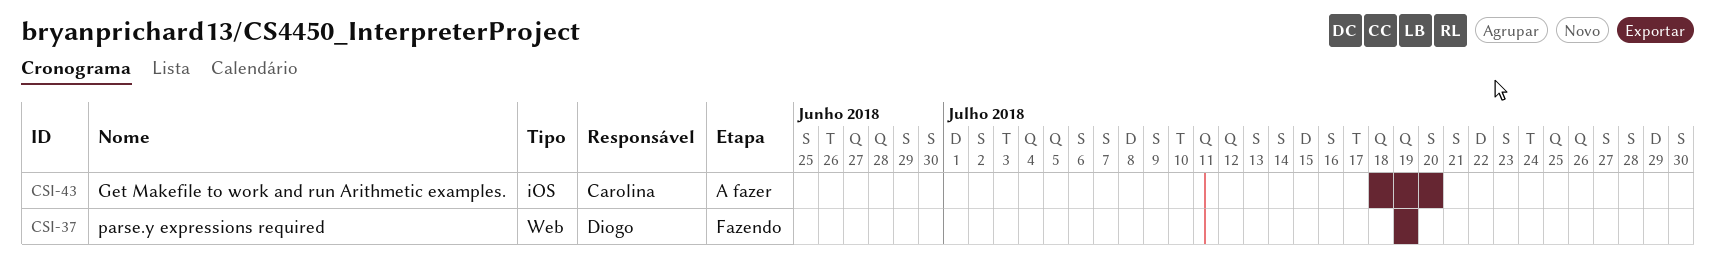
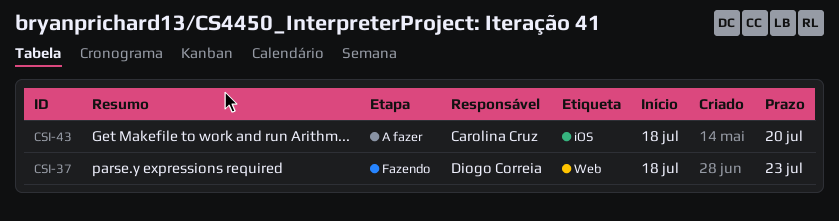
CSI-37, start: Jul 19 -> Jul 18
CSI-37, due: Jul 19 -> Jul 23

